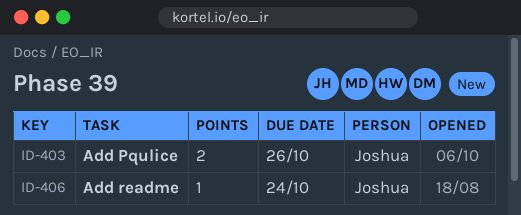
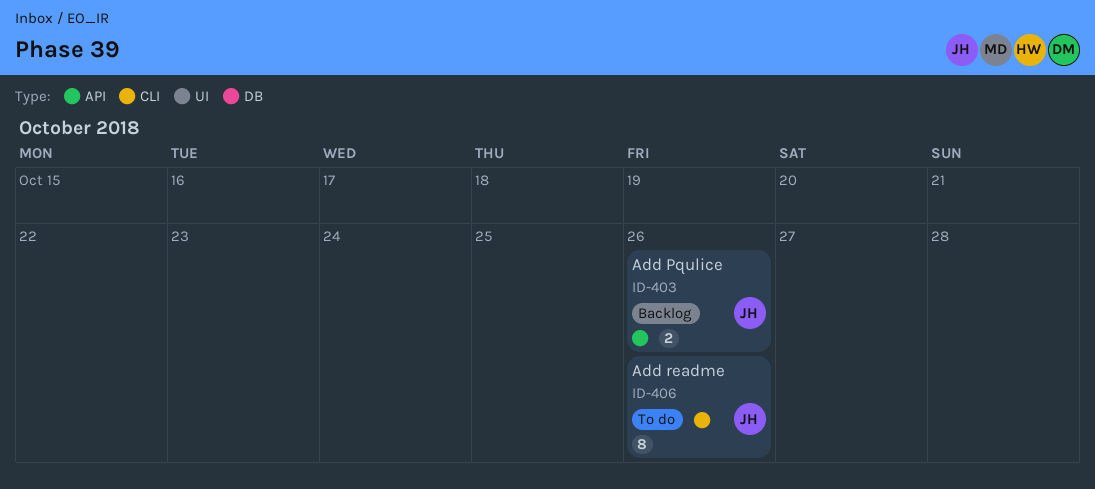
ID-406, estimate: 1 -> 8
ID-406, due: Oct 24 -> Oct 26

